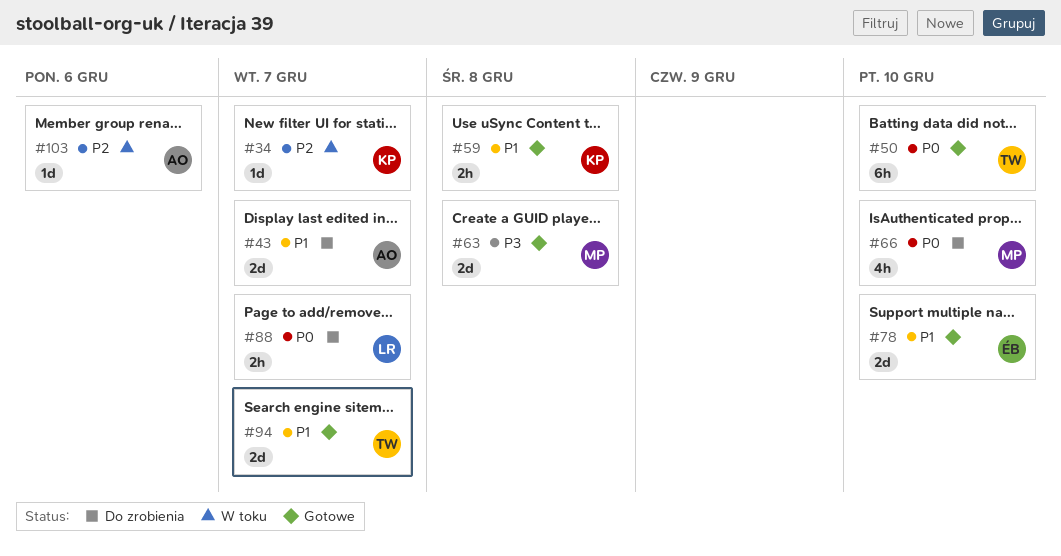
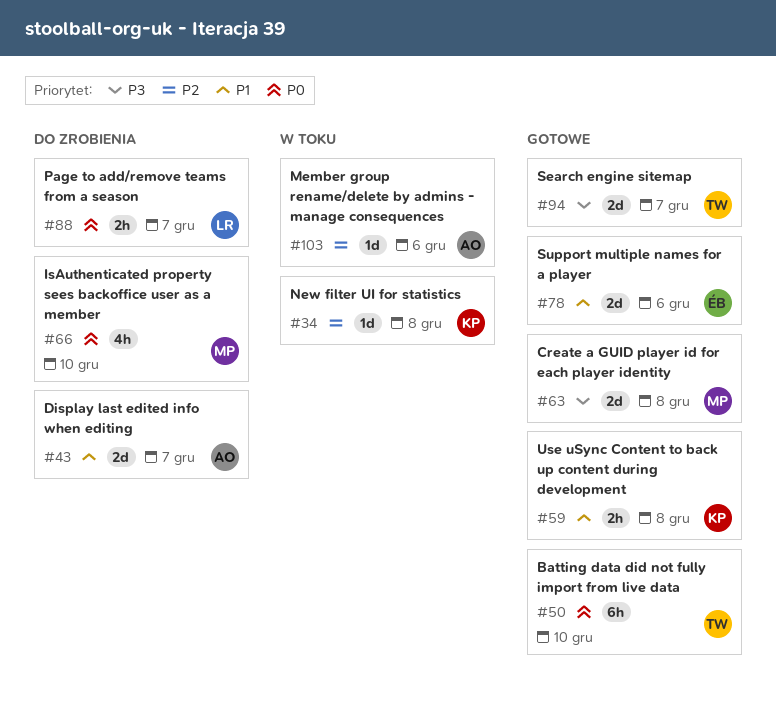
#34, due: Dec 7 -> Dec 8
#78, due: Dec 10 -> Dec 6
#94, priority: P1 -> P3

